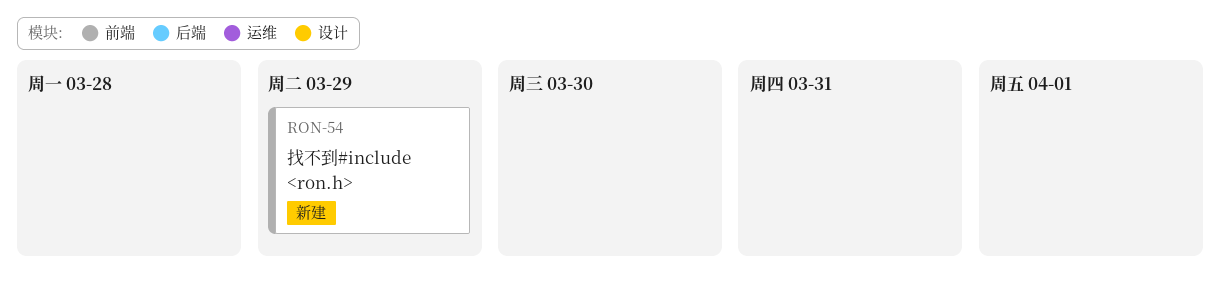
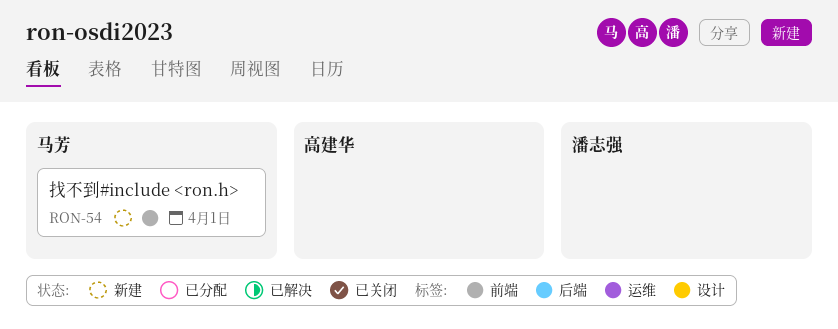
RON-54, due: Mar 29 -> Apr 1

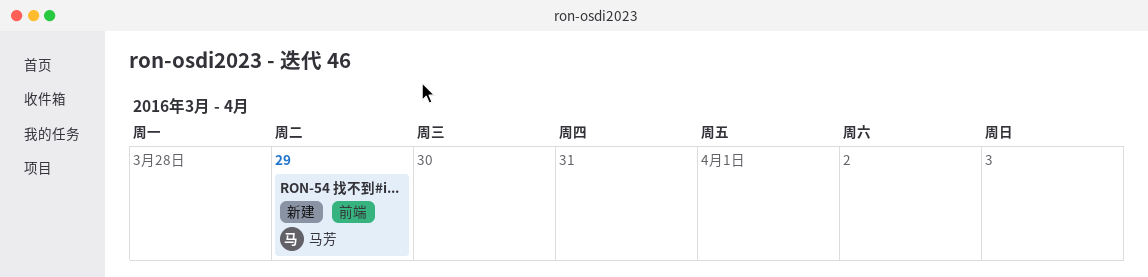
RON-54, due: Apr 1 -> Mar 29

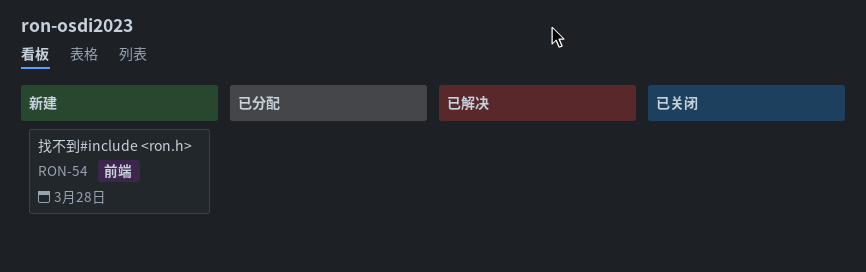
RON-54, due: Mar 29 -> Mar 28

